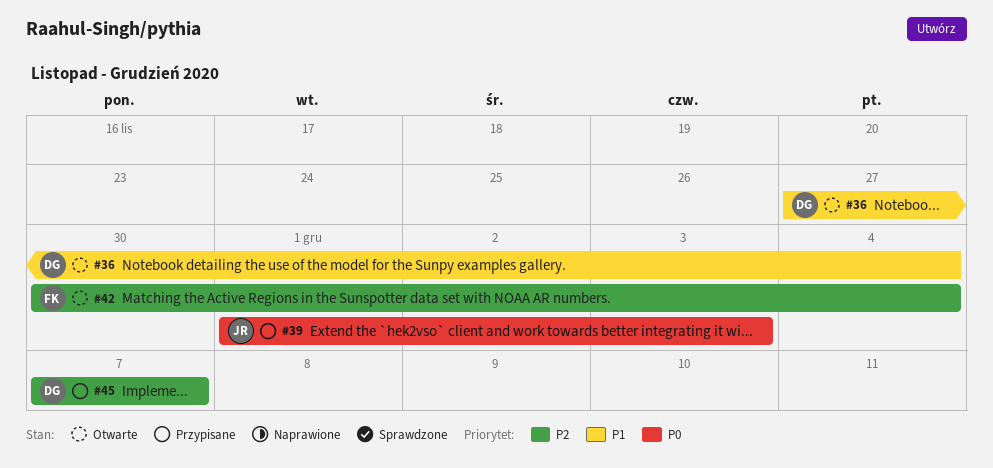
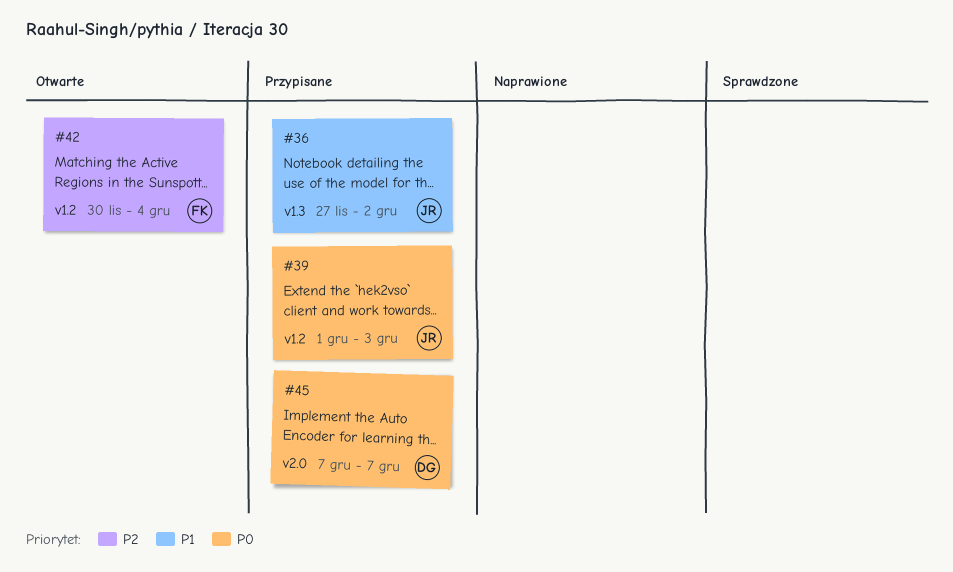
#36, status: Otwarte -> Przypisane
#36, owner: DG -> JR
#36, due: Dec 4 -> Dec 2
#45, priority: P2 -> P0

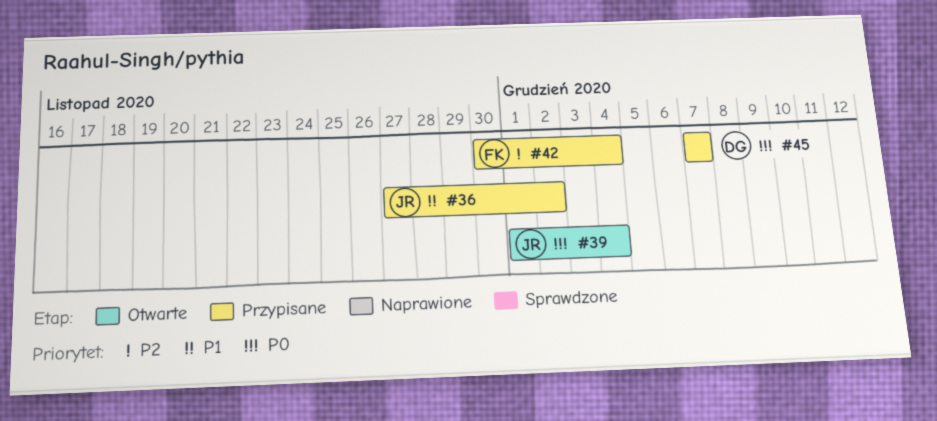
#39, status: Przypisane -> Otwarte
#39, due: Dec 3 -> Dec 4
#42, status: Otwarte -> Przypisane

